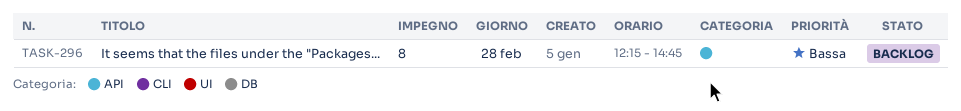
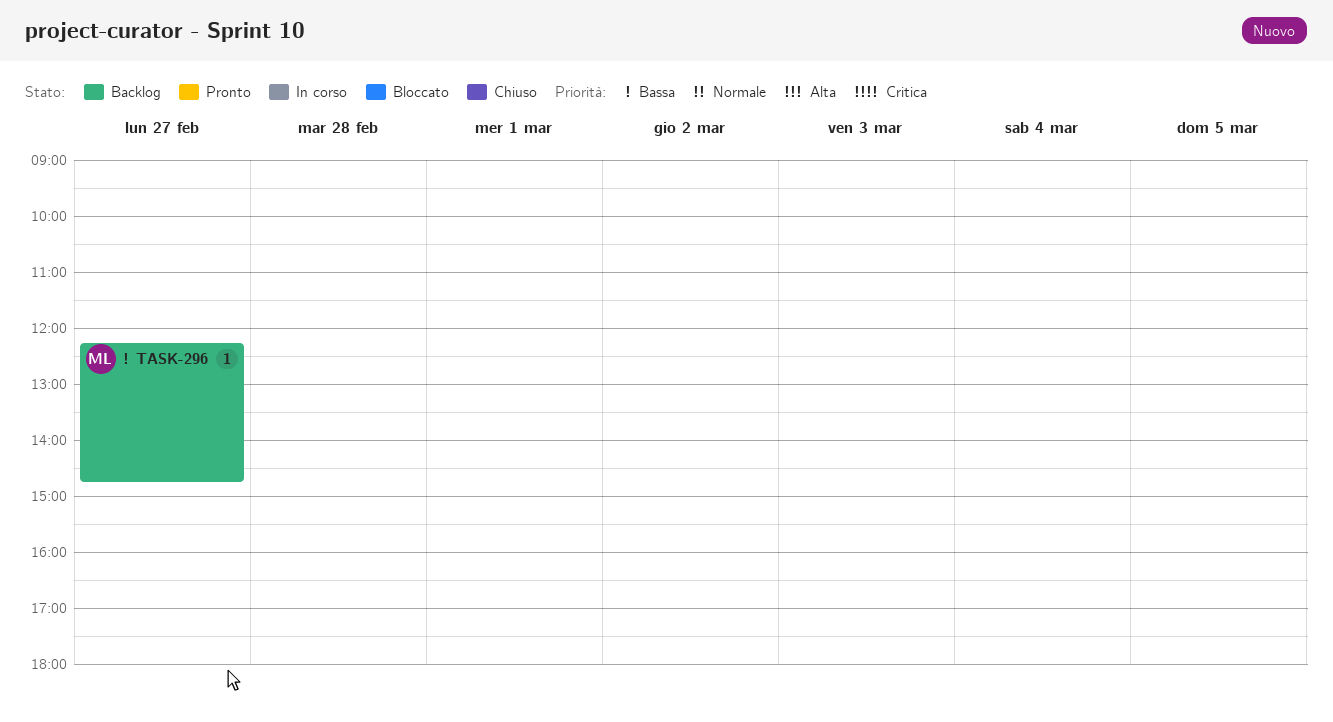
TASK-296, estimate: 8 -> 1
TASK-296, day: Feb 28 -> Feb 27

